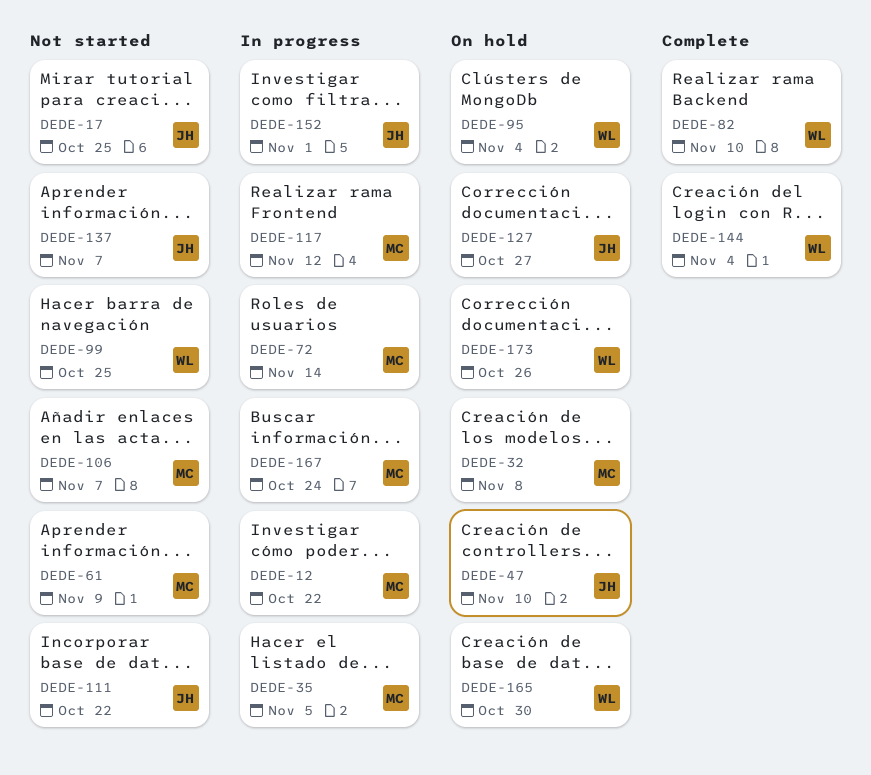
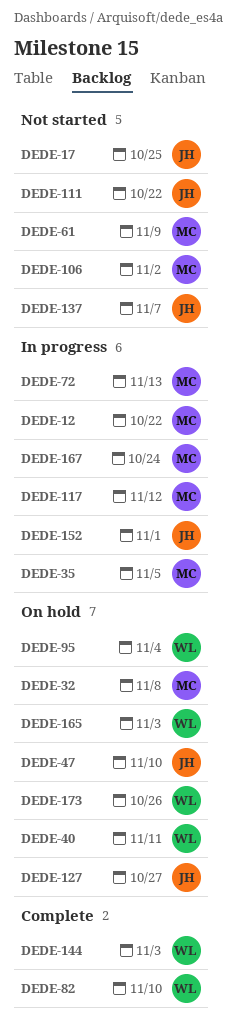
DEDE-40: none -> present
DEDE-72, due: Nov 14 -> Nov 13
DEDE-99: present -> none
DEDE-106, due: Nov 7 -> Nov 2
DEDE-144, due: Nov 4 -> Nov 3
DEDE-165, due: Oct 30 -> Nov 3

